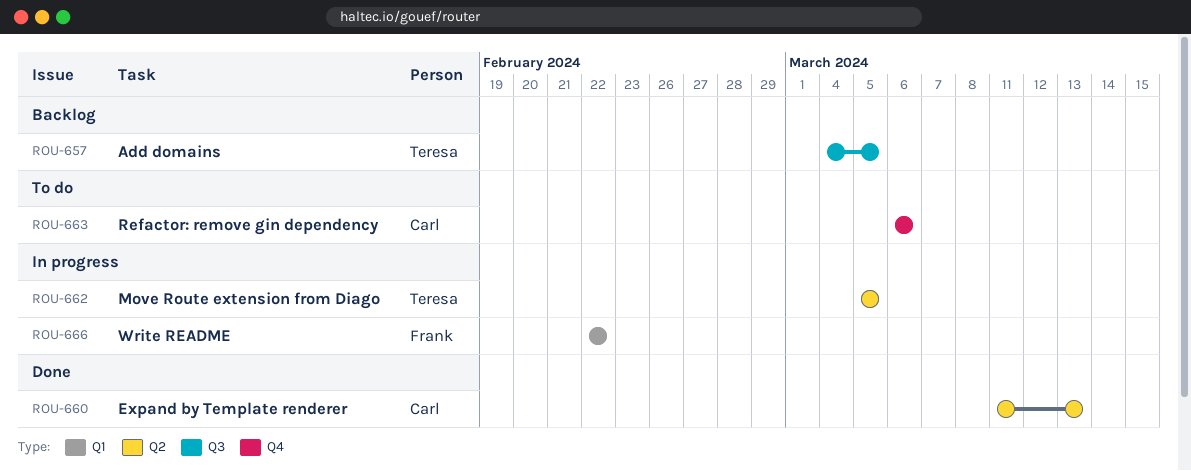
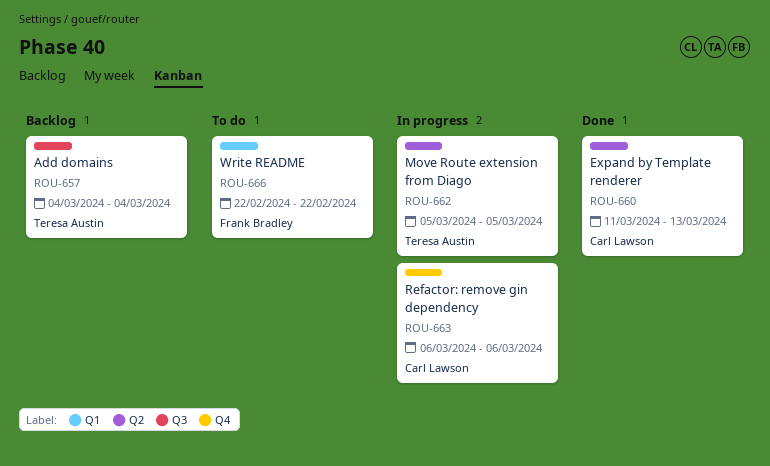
ROU-657, due: Mar 5 -> Mar 4
ROU-663, status: To do -> In progress
ROU-666, status: In progress -> To do

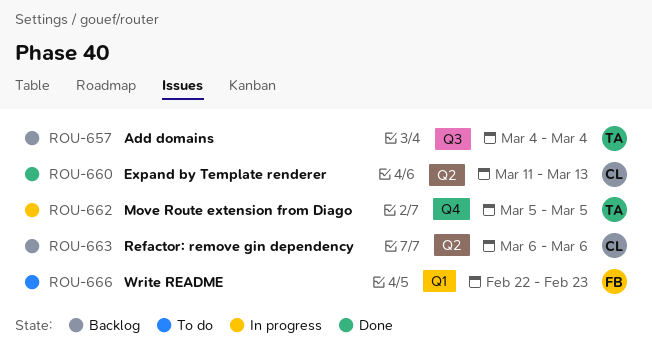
ROU-662, label: Q2 -> Q4
ROU-663, status: In progress -> Backlog
ROU-663, label: Q4 -> Q2
ROU-666, due: Feb 22 -> Feb 23

